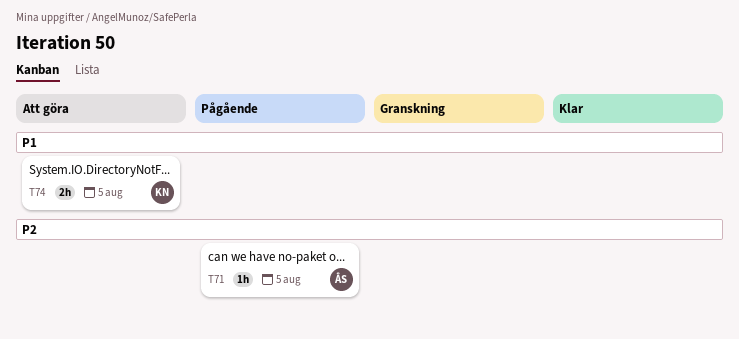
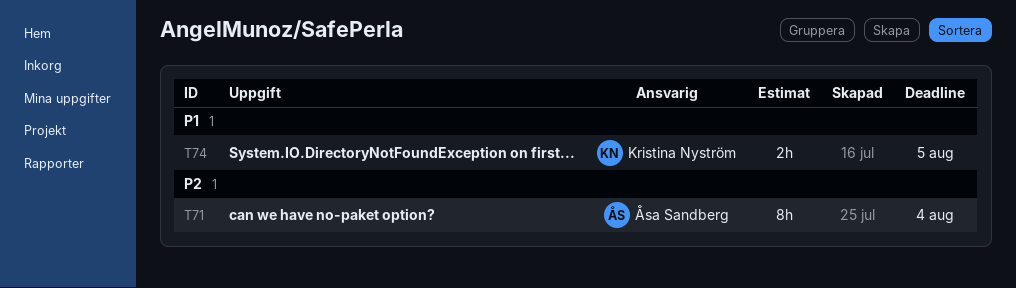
T71, estimate: 1h -> 8h
T71, due: Aug 5 -> Aug 4

